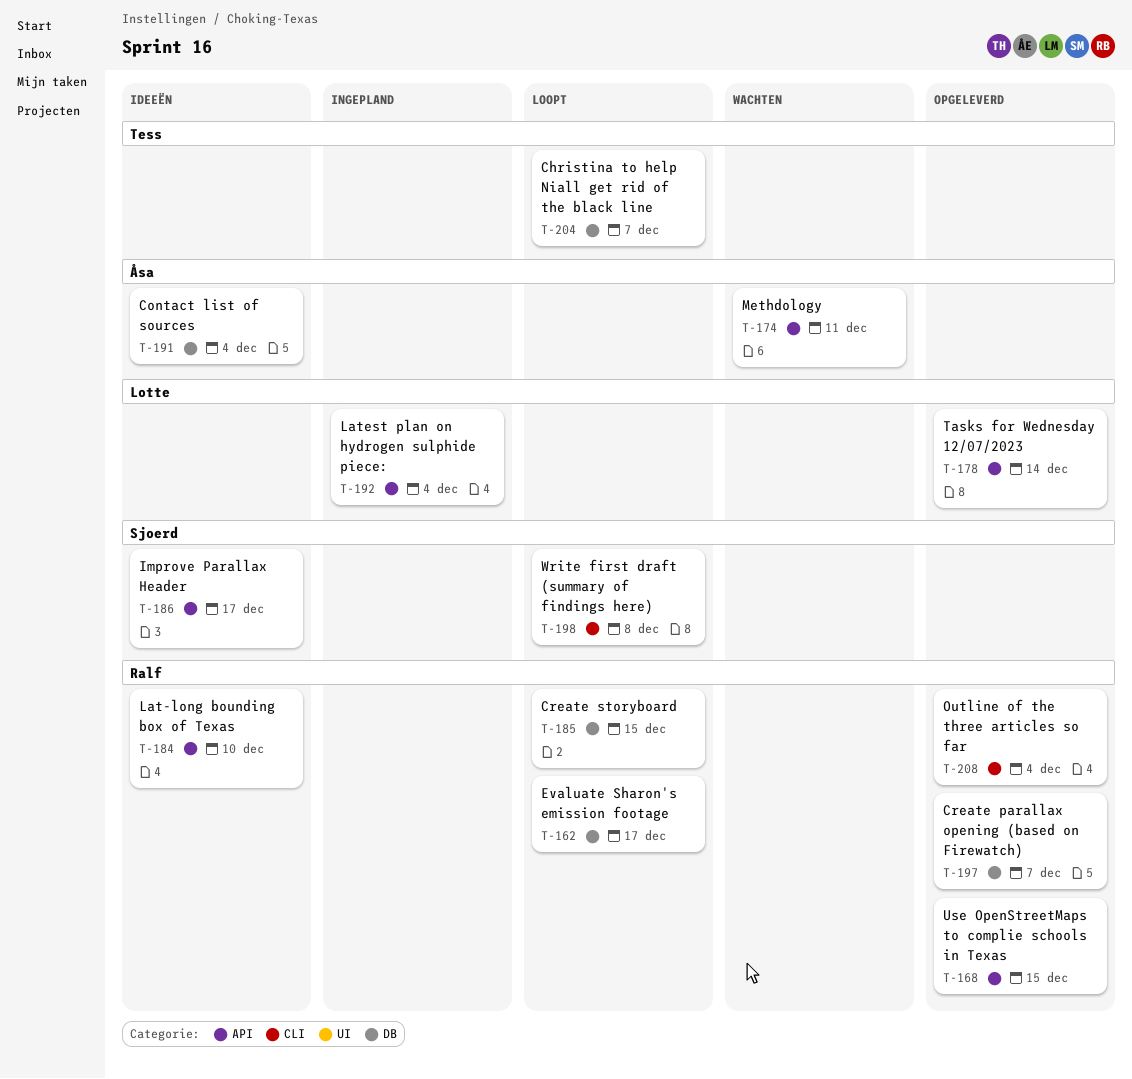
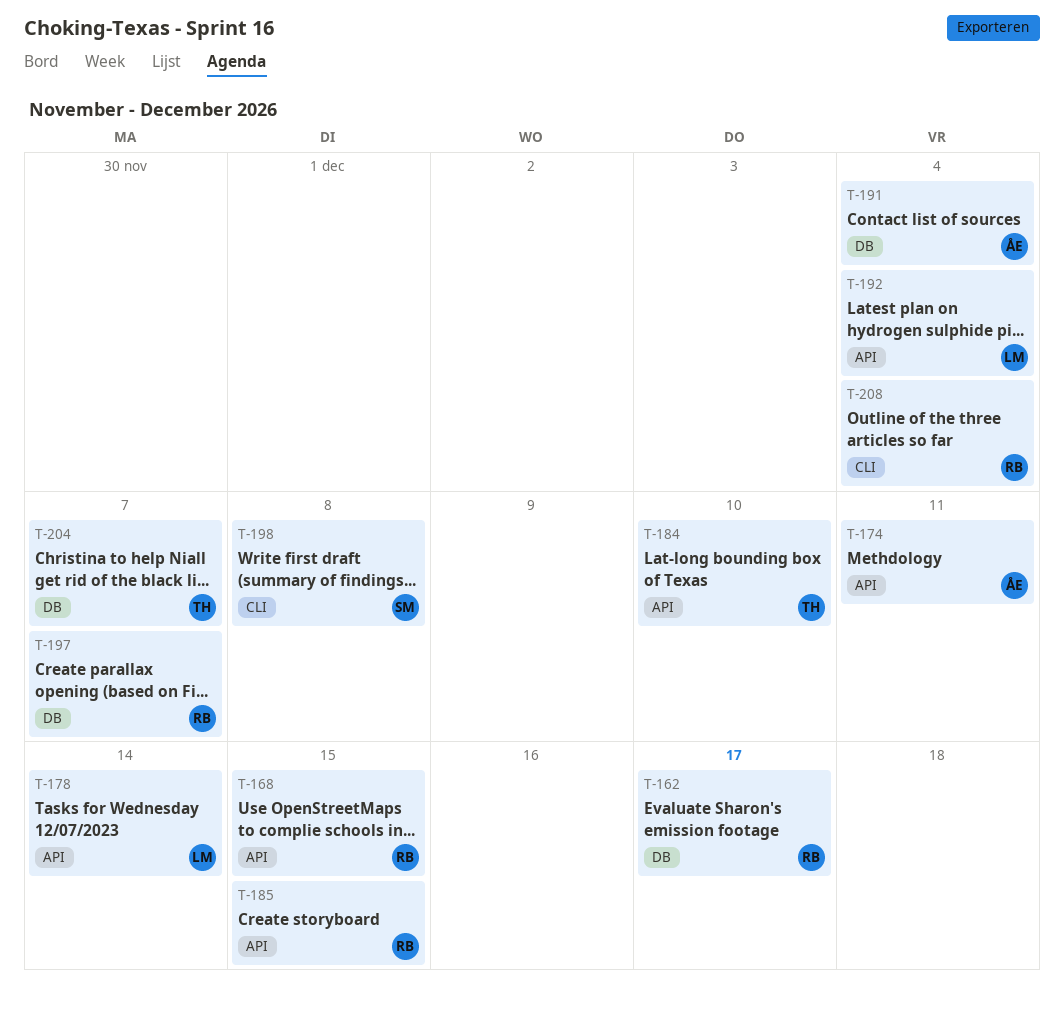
T-184, owner: Ralf -> Tess
T-185, label: DB -> API
T-186: present -> none

